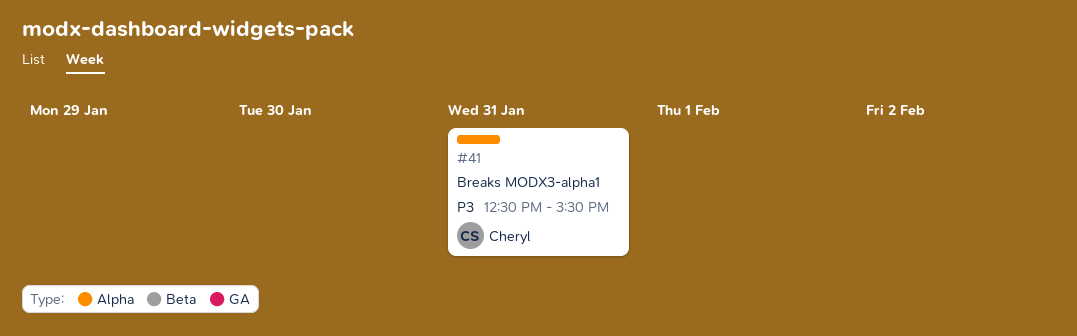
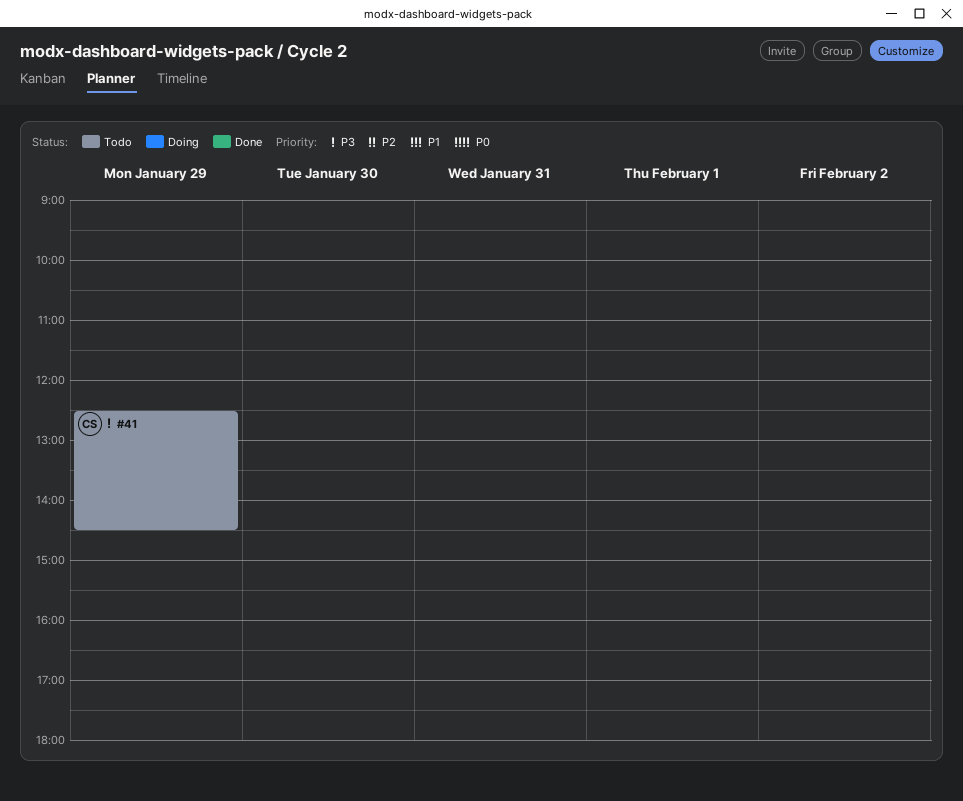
#41, day: Jan 31 -> Jan 29
#41, ends: 15:30 -> 14:30

